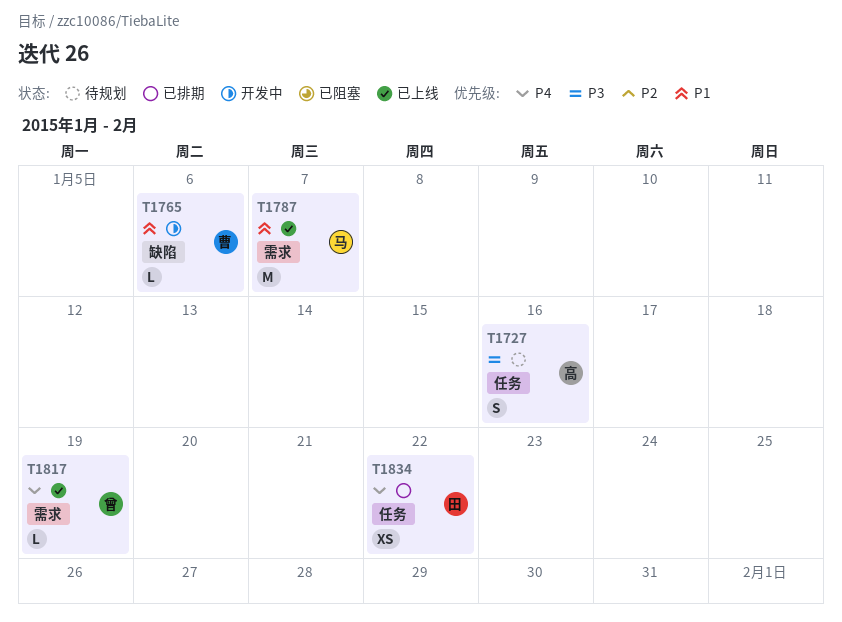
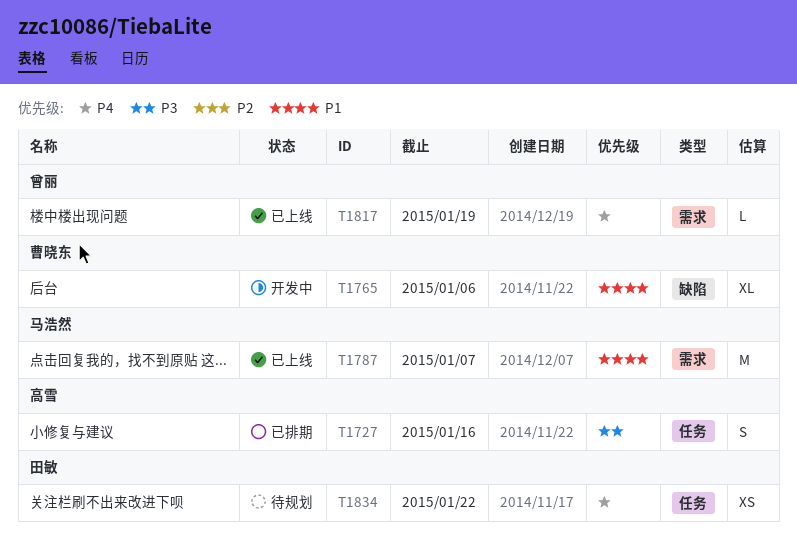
T1727, status: 待规划 -> 已排期
T1765, estimate: L -> XL
T1834, status: 已排期 -> 待规划

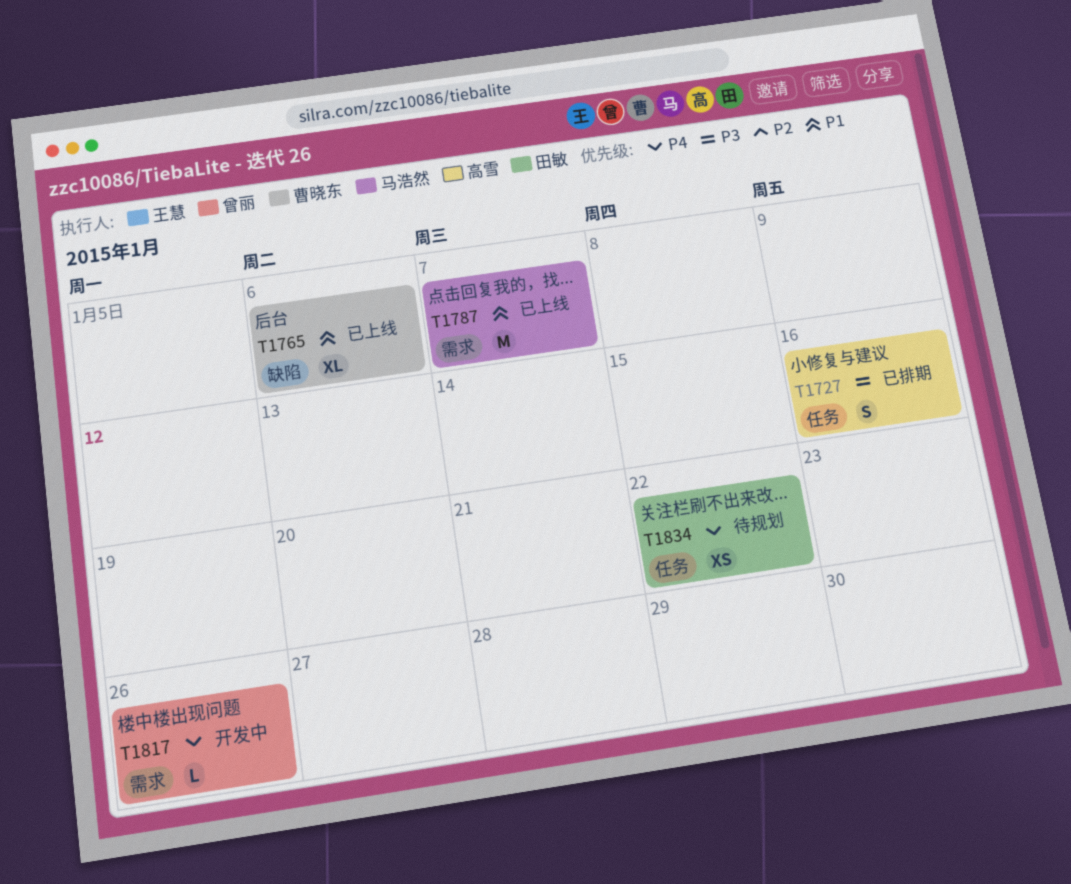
T1765, status: 开发中 -> 已上线
T1817, status: 已上线 -> 开发中
T1817, due: Jan 19 -> Jan 26

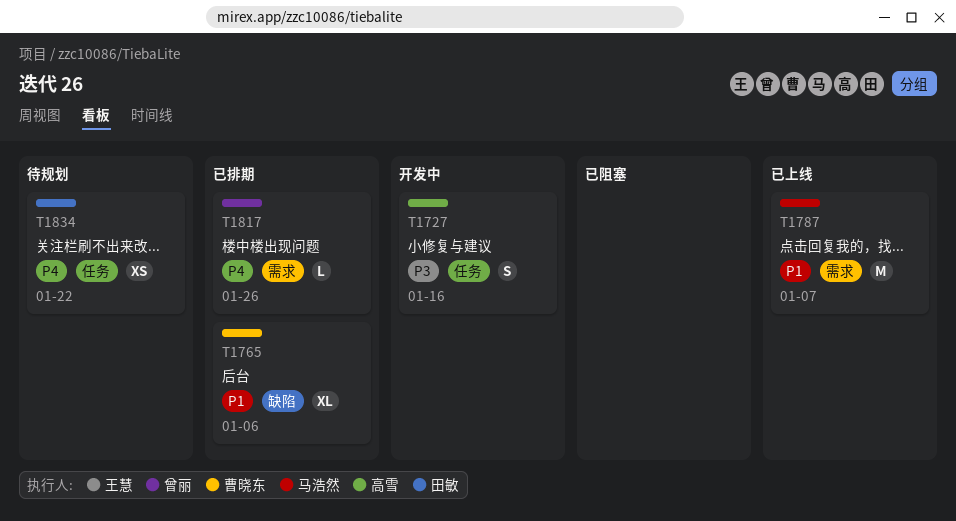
T1727, status: 已排期 -> 开发中
T1765, status: 已上线 -> 已排期
T1817, status: 开发中 -> 已排期

